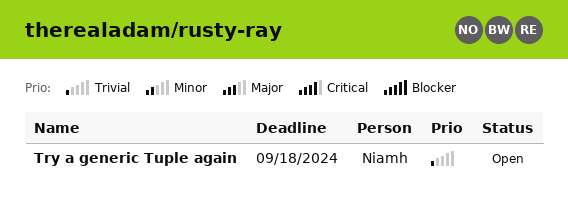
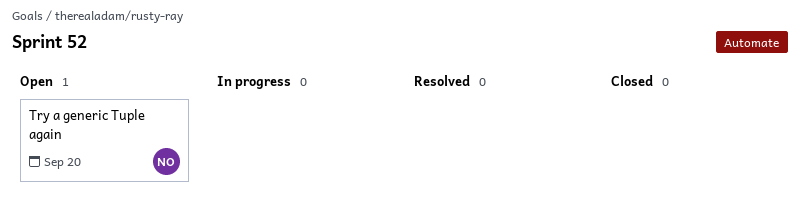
Try a generic Tuple again, due: Sep 18 -> Sep 20

